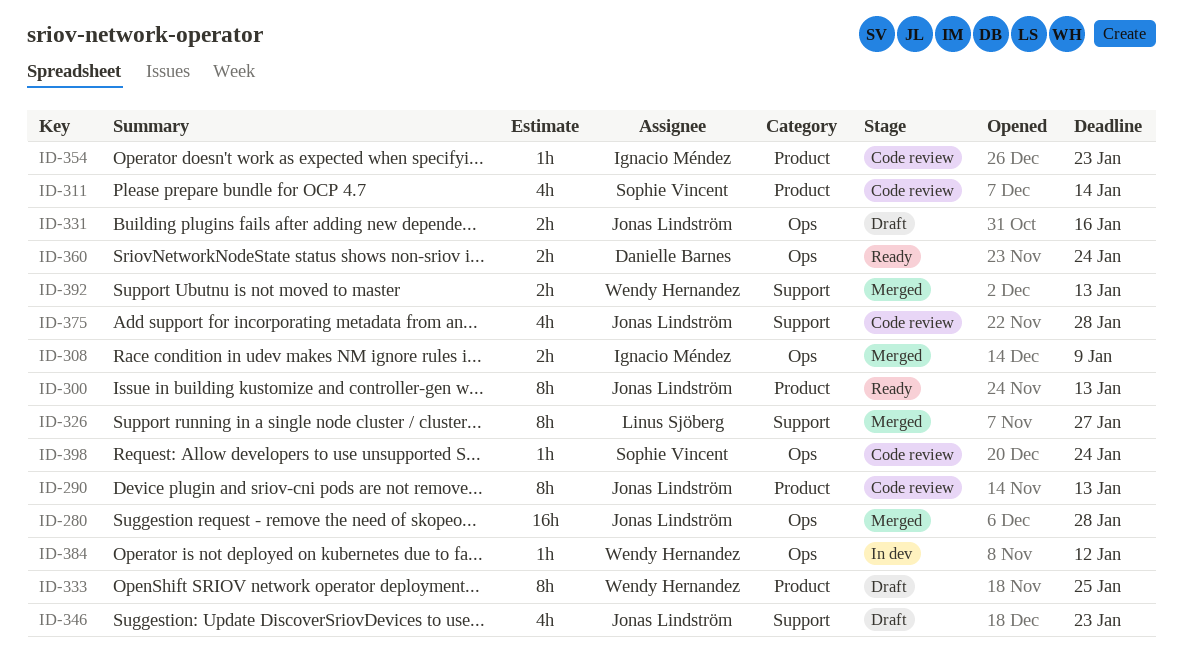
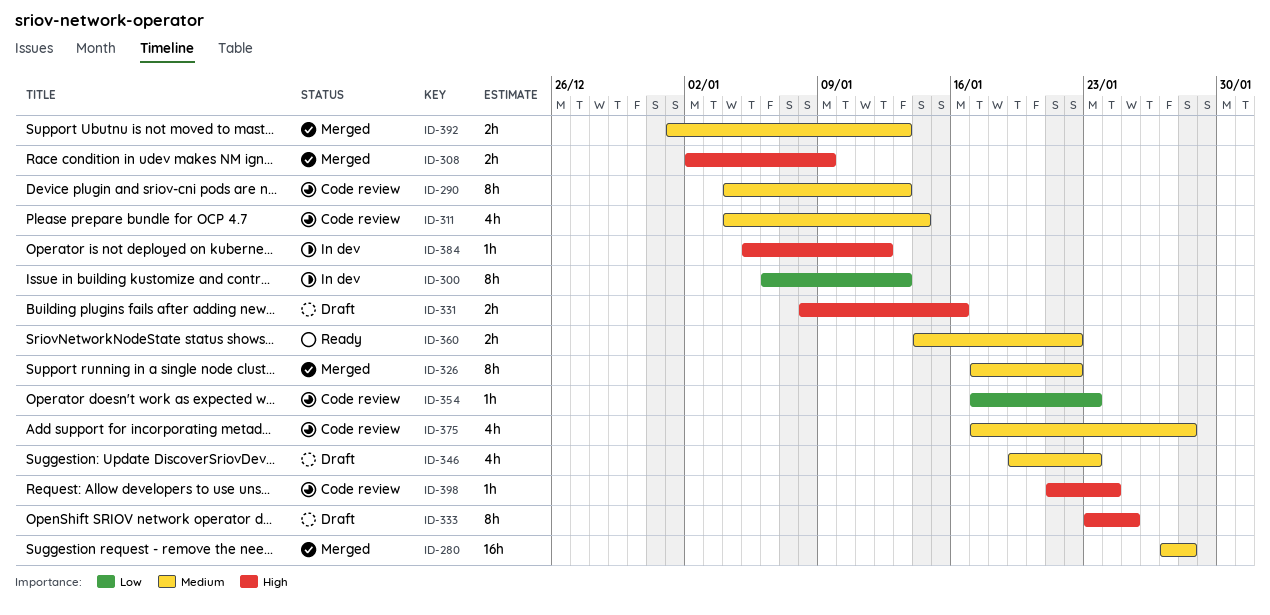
ID-300, status: Ready -> In dev
ID-326, due: Jan 27 -> Jan 22
ID-360, due: Jan 24 -> Jan 22

